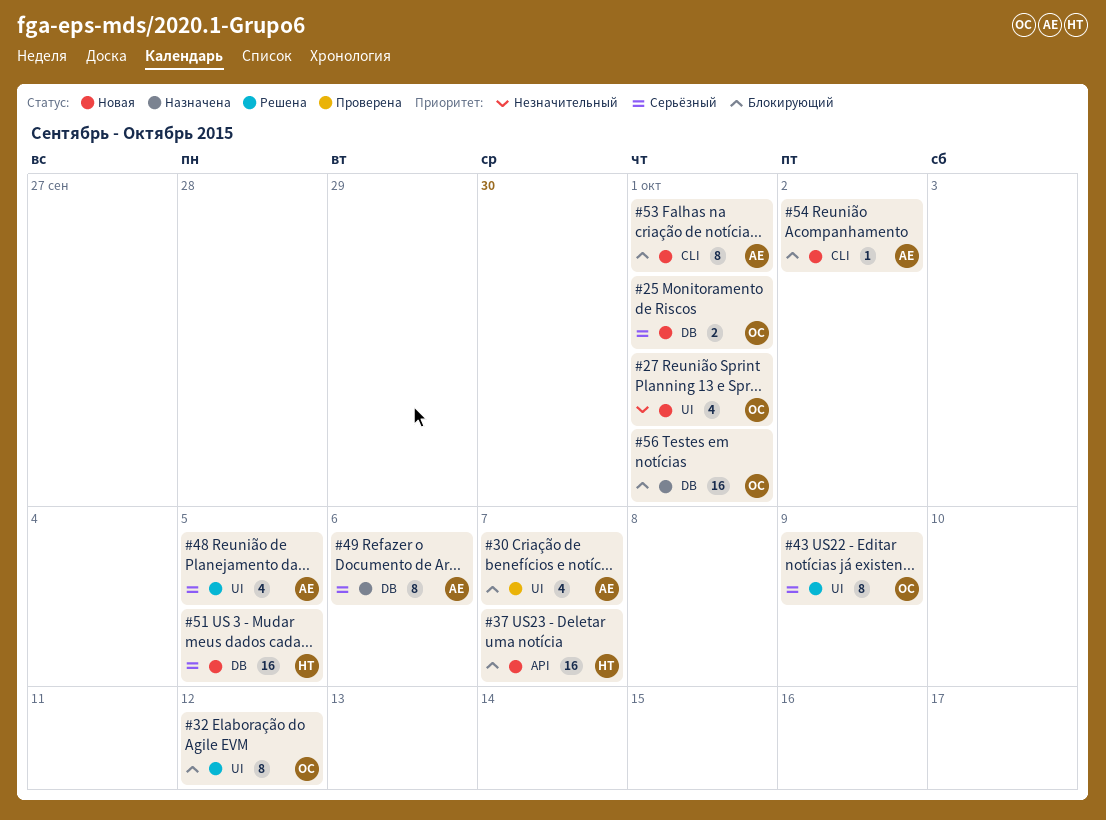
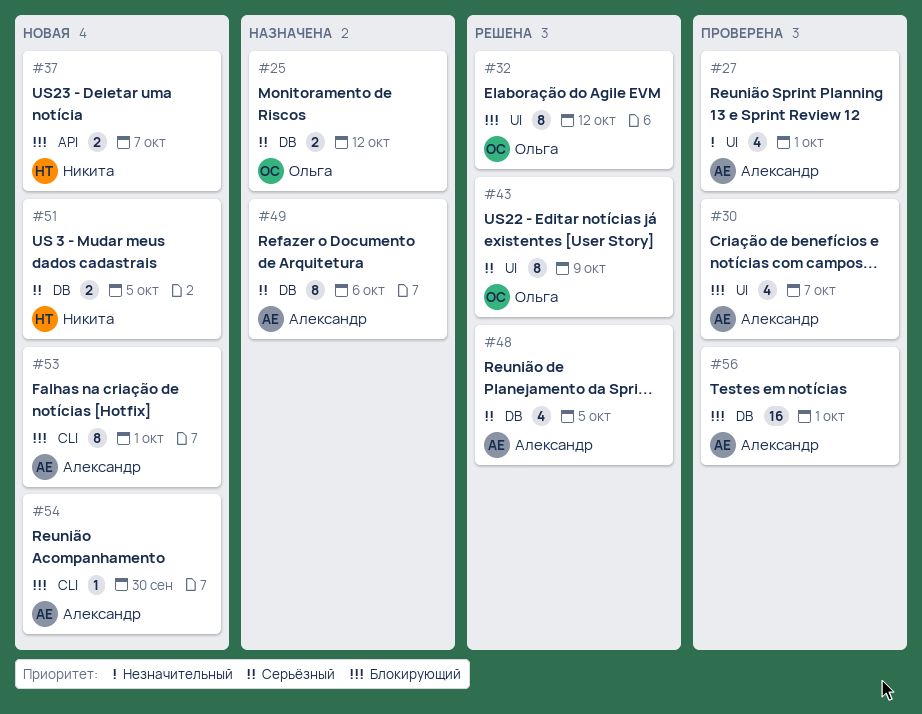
#25, status: Новая -> Назначена
#25, due: Oct 1 -> Oct 12
#27, status: Новая -> Проверена
#27, owner: Ольга -> Александр
#37, estimate: 16 -> 2
#48, label: UI -> DB
#51, estimate: 16 -> 2
#54, due: Oct 2 -> Sep 30
#56, status: Назначена -> Проверена
#56, owner: Ольга -> Александр

